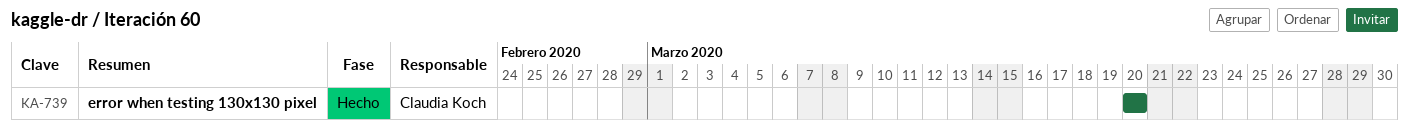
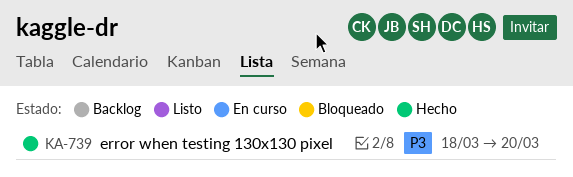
KA-739, start: Mar 20 -> Mar 18

